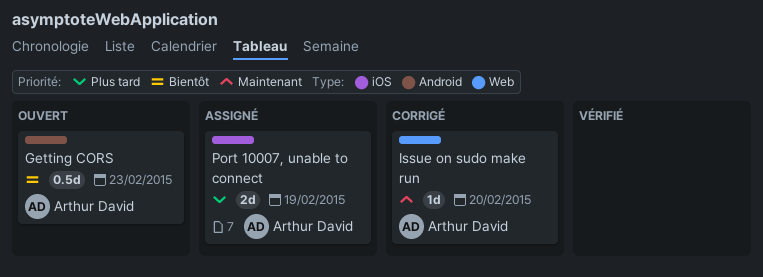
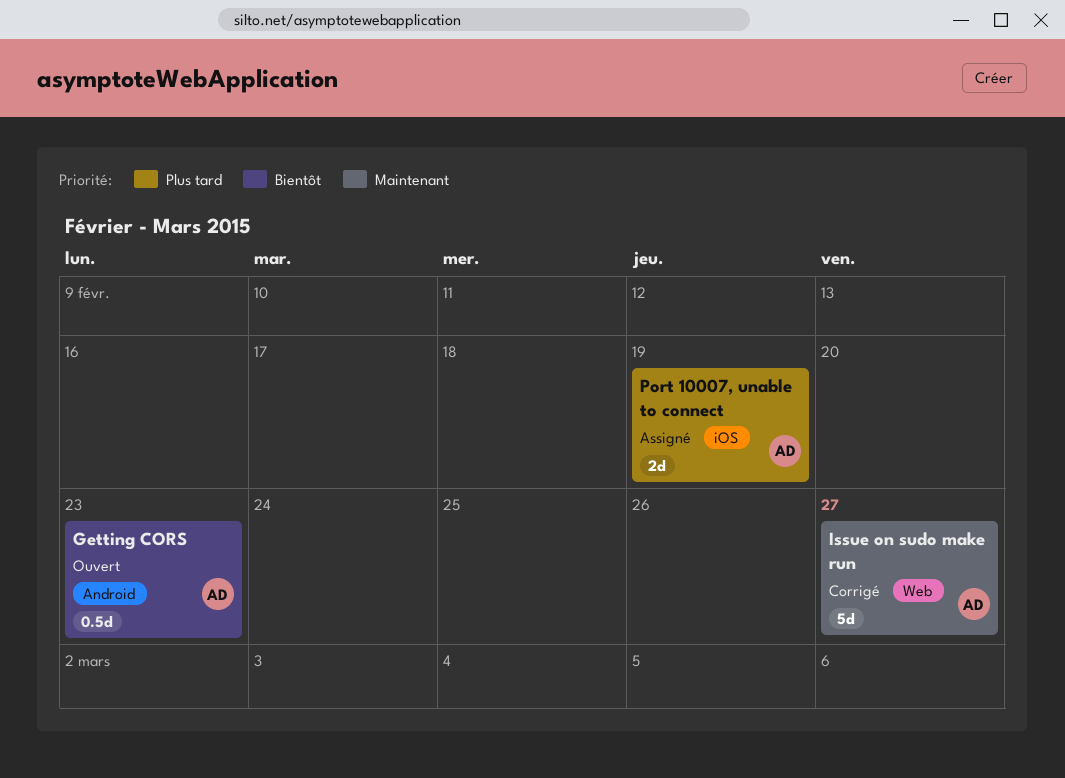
Issue on sudo make run, estimate: 1d -> 5d
Issue on sudo make run, due: Feb 20 -> Feb 27

